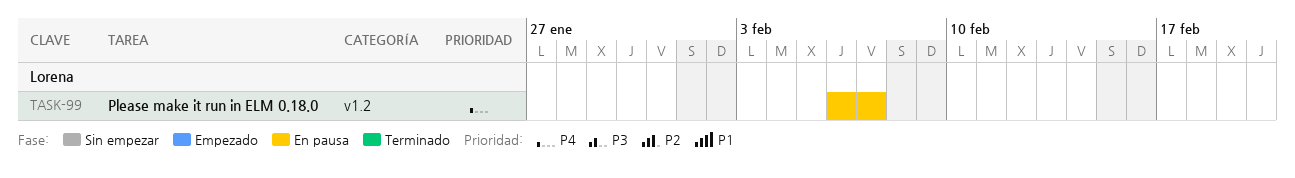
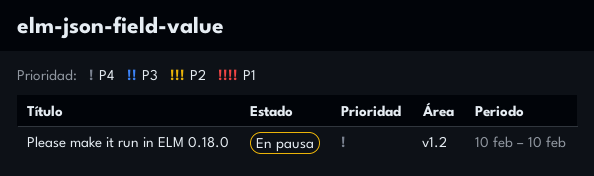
Please make it run in ELM 0.18.0, start: Feb 6 -> Feb 10
Please make it run in ELM 0.18.0, due: Feb 7 -> Feb 10

